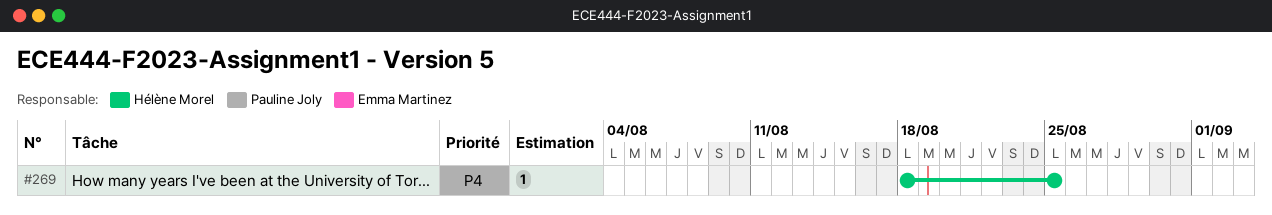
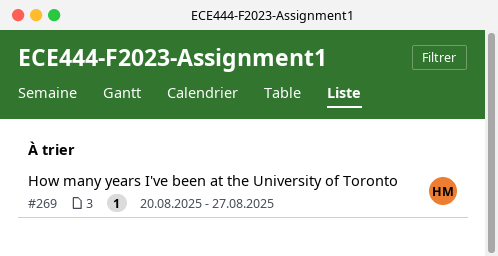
#269, start: Aug 18 -> Aug 20
#269, due: Aug 25 -> Aug 27

